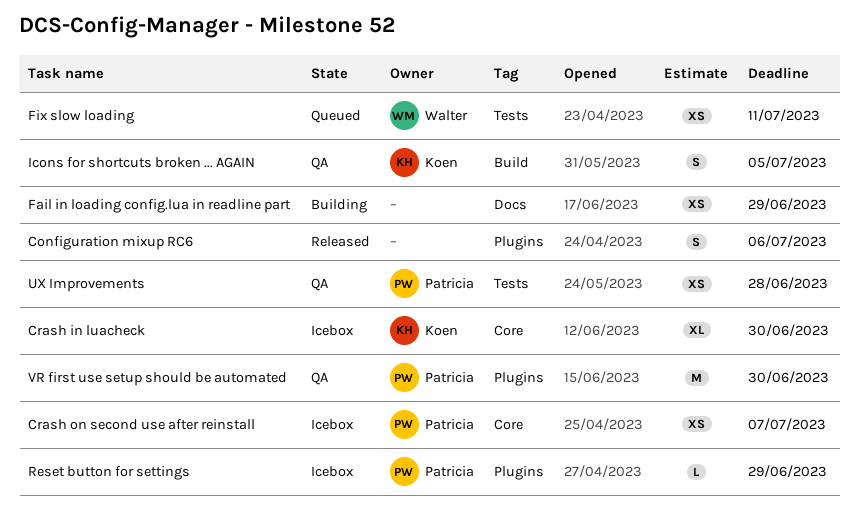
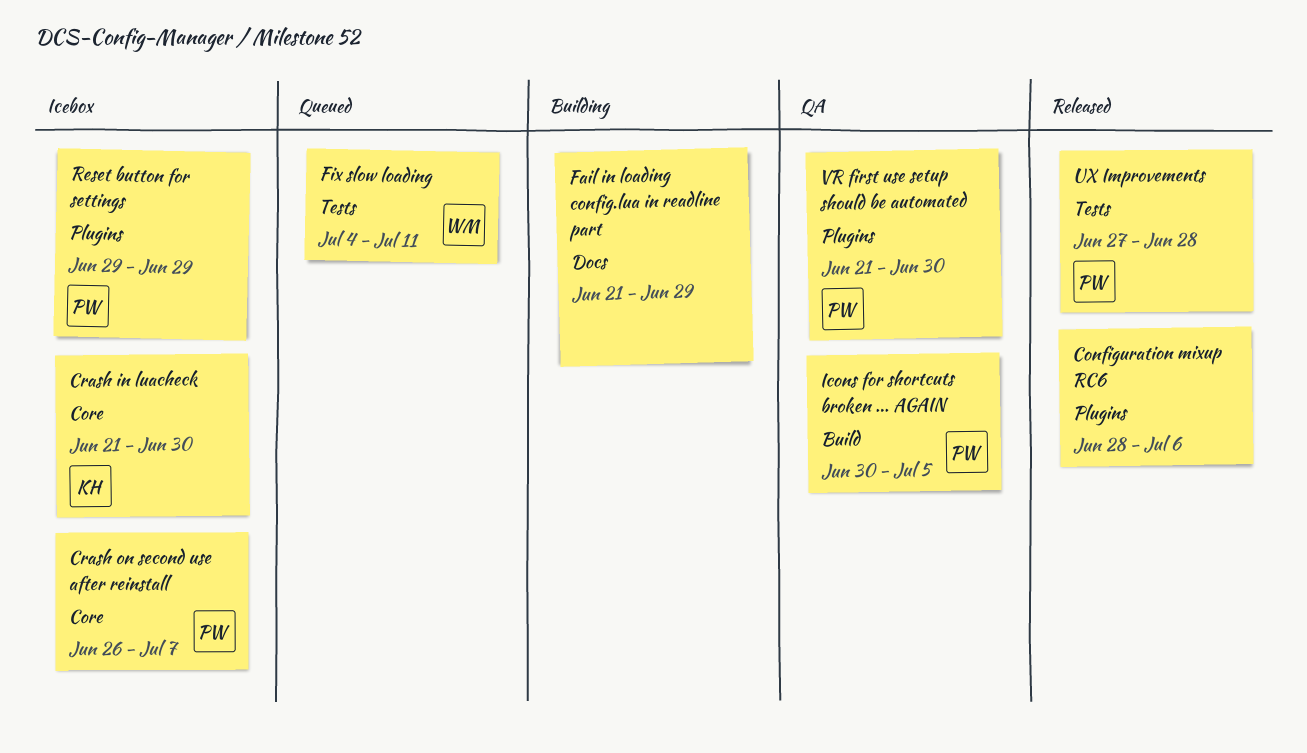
Icons for shortcuts broken ... AGAIN, owner: Koen -> Patricia
UX Improvements, status: QA -> Released

